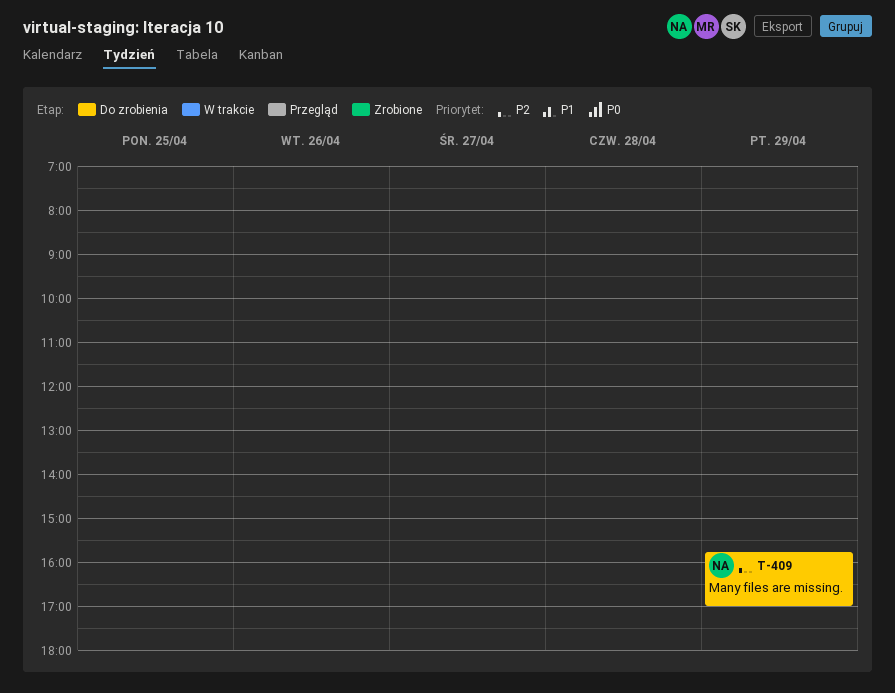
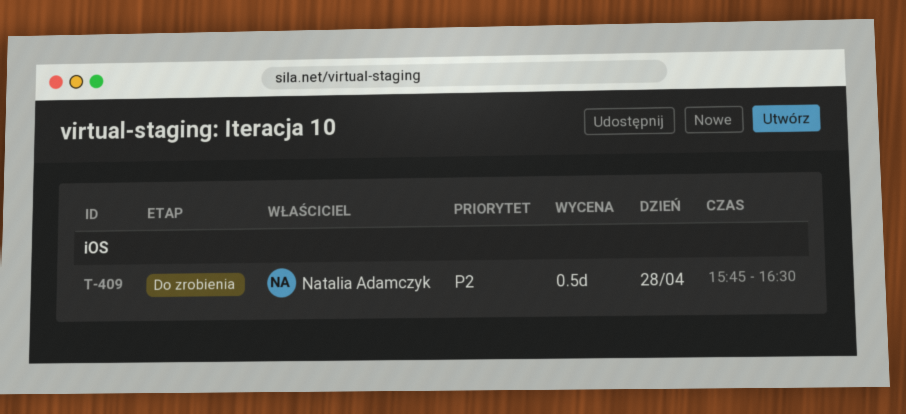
T-409, day: Apr 29 -> Apr 28
T-409, ends: 17:00 -> 16:30

